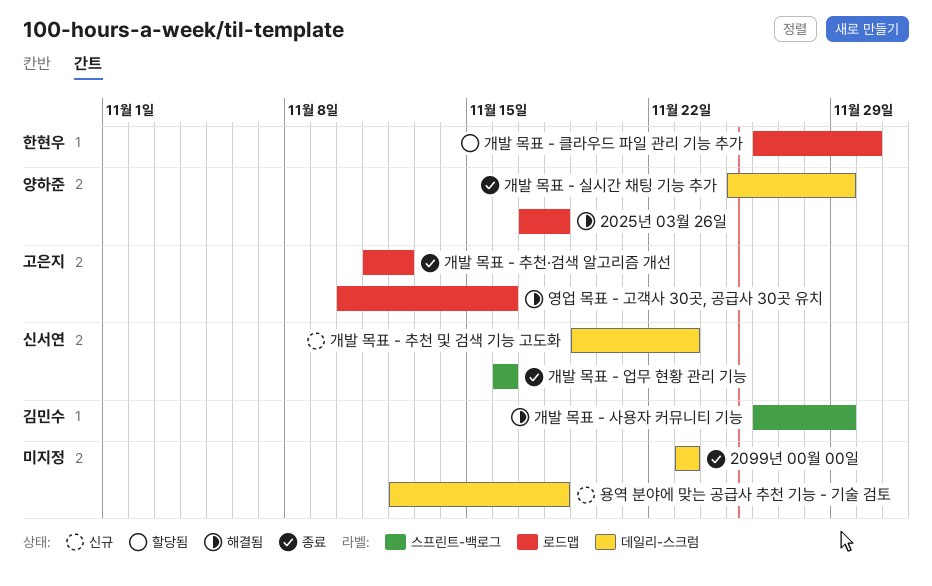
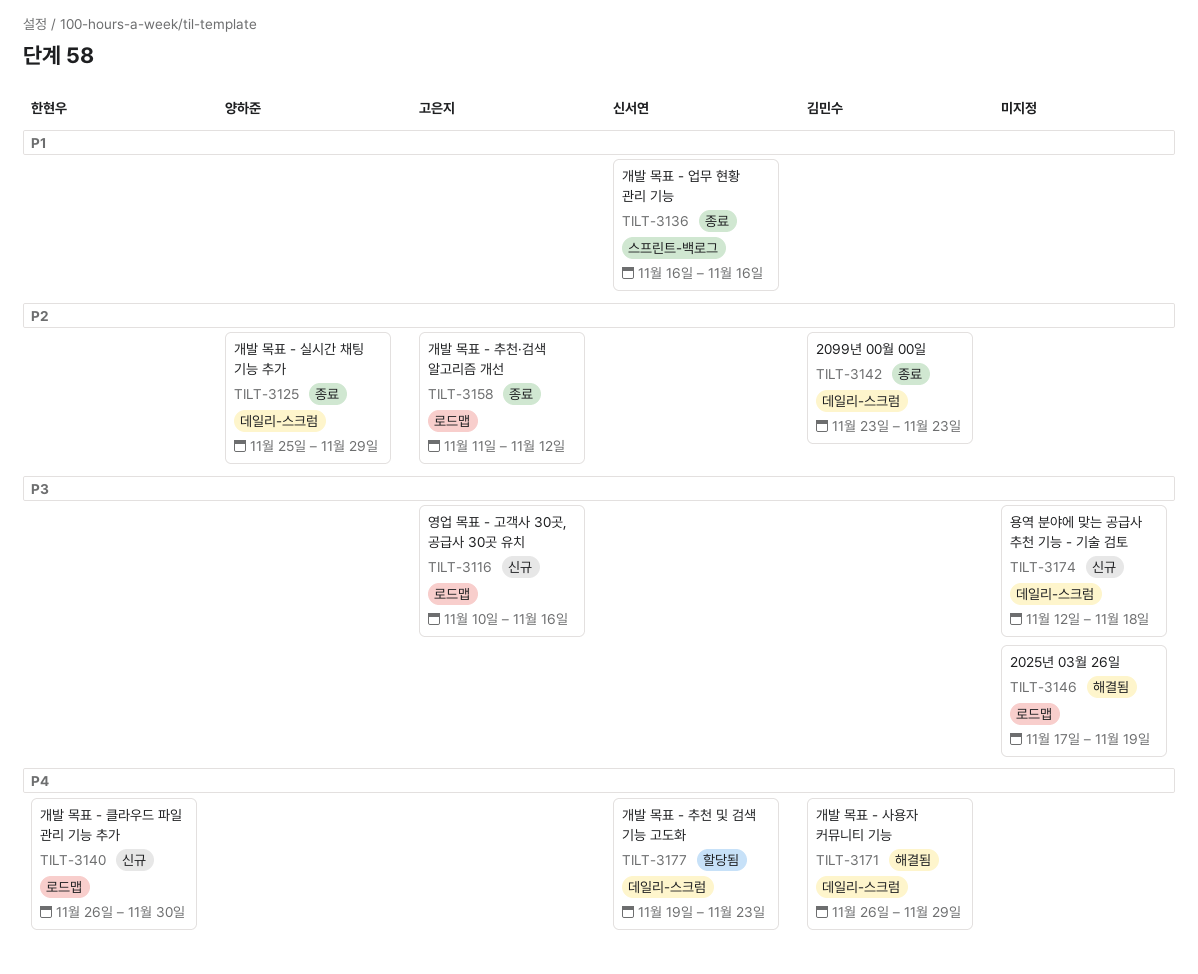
2025년 03월 26일, owner: 양하준 -> none
2025년 03월 26일, due: Nov 18 -> Nov 19
2099년 00월 00일, owner: none -> 김민수
개발 목표 - 사용자 커뮤니티 기능, label: 스프린트-백로그 -> 데일리-스크럼
개발 목표 - 추천 및 검색 기능 고도화, status: 신규 -> 할당됨
개발 목표 - 클라우드 파일 관리 기능 추가, status: 할당됨 -> 신규
영업 목표 - 고객사 30곳, 공급사 30곳 유치, status: 해결됨 -> 신규

